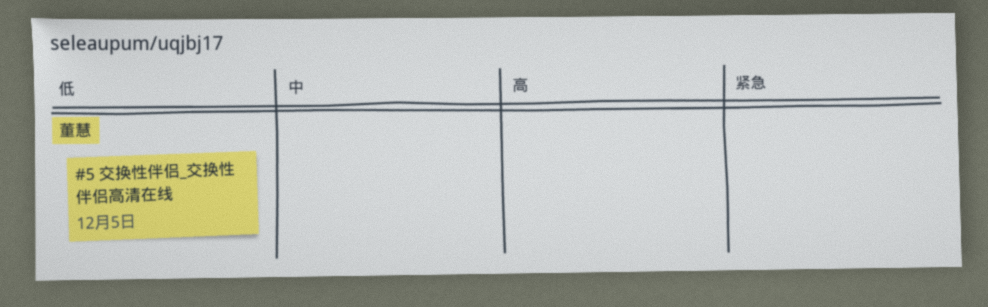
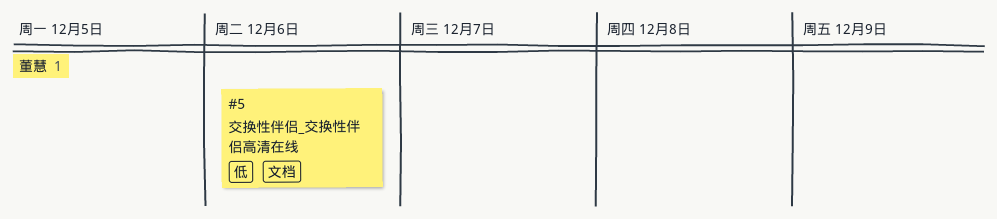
#5, due: Dec 5 -> Dec 6

